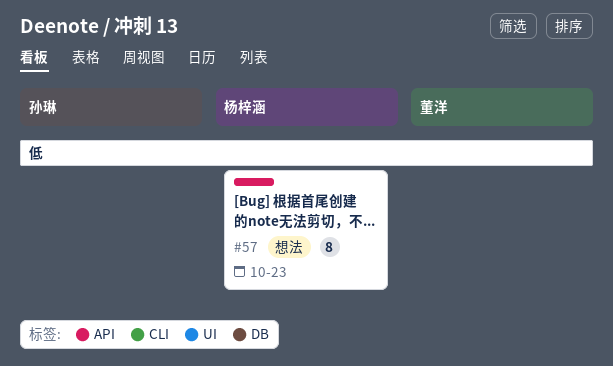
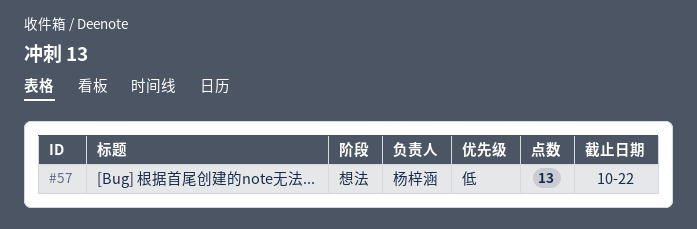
#57, estimate: 8 -> 13
#57, due: Oct 23 -> Oct 22

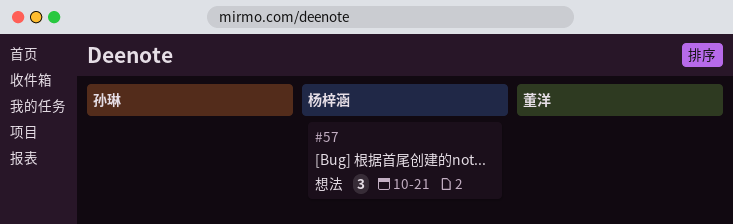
#57, estimate: 13 -> 3
#57, due: Oct 22 -> Oct 21

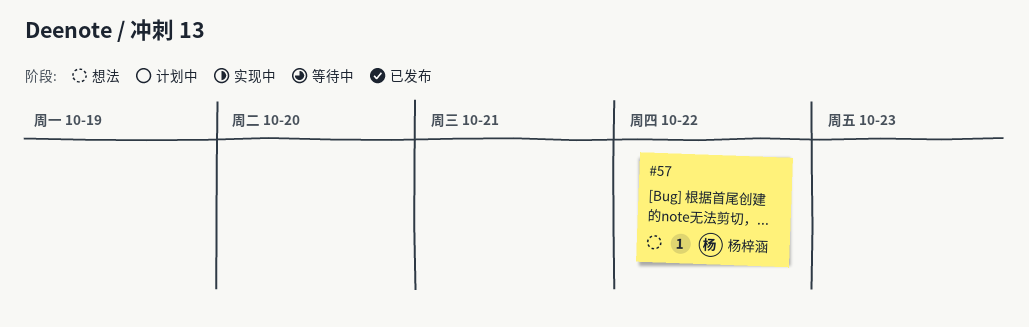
#57, estimate: 3 -> 1
#57, due: Oct 21 -> Oct 22

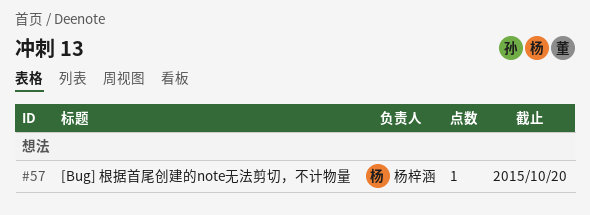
#57, due: Oct 22 -> Oct 20

